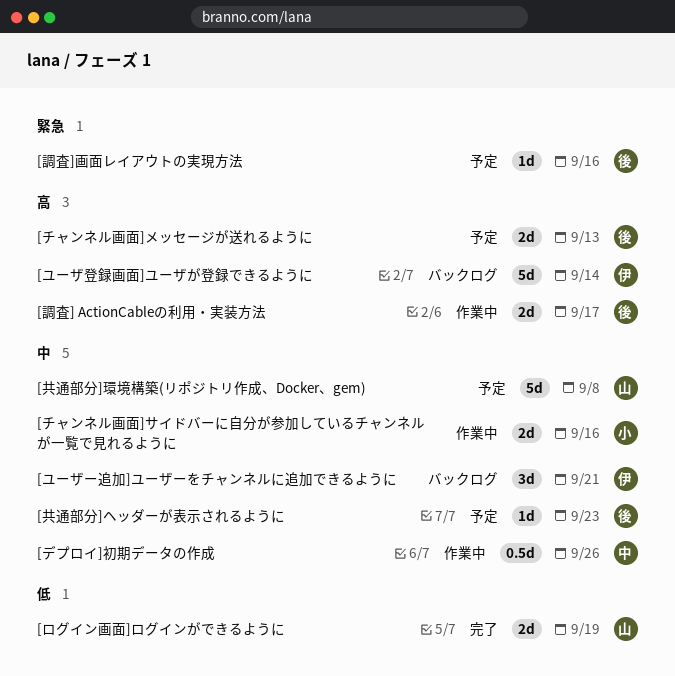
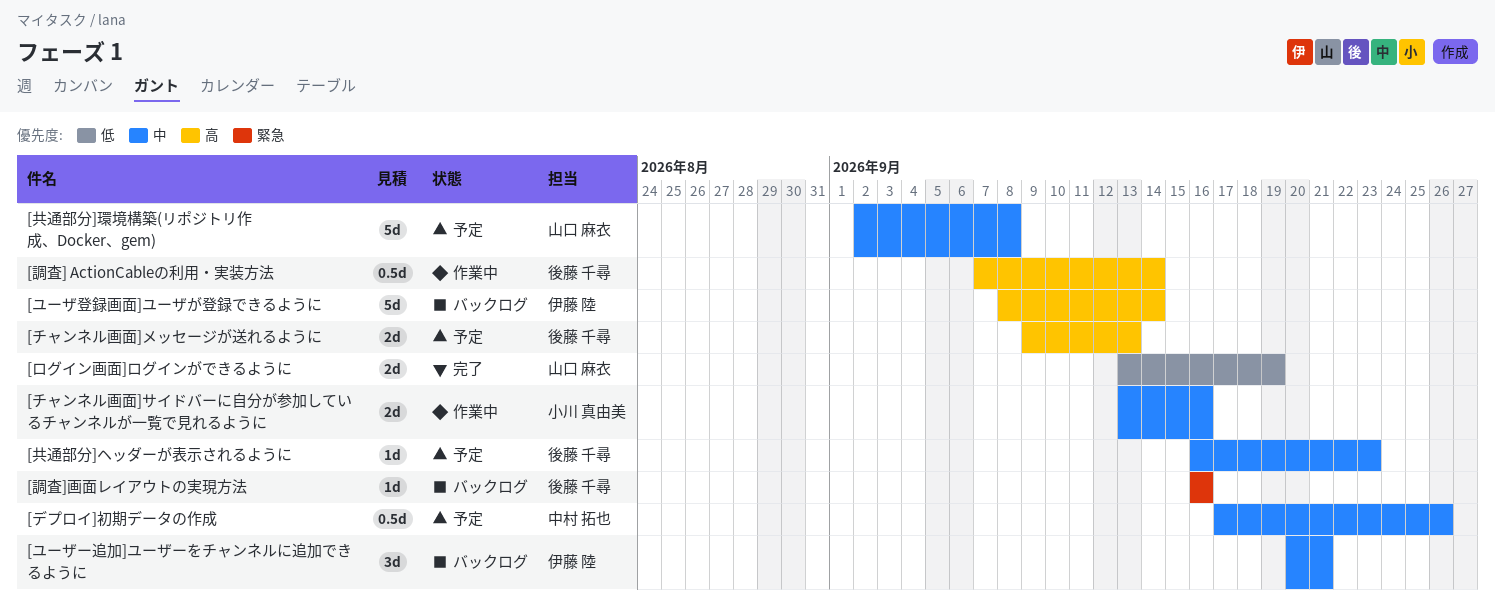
[デプロイ]初期データの作成, status: 作業中 -> 予定
[調査] ActionCableの利用・実装方法, estimate: 2d -> 0.5d
[調査] ActionCableの利用・実装方法, due: Sep 17 -> Sep 14
[調査]画面レイアウトの実現方法, status: 予定 -> バックログ

